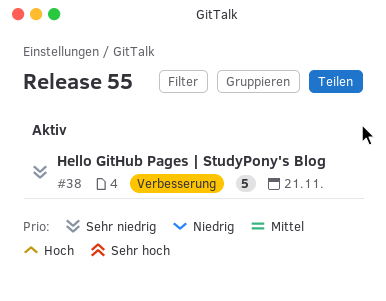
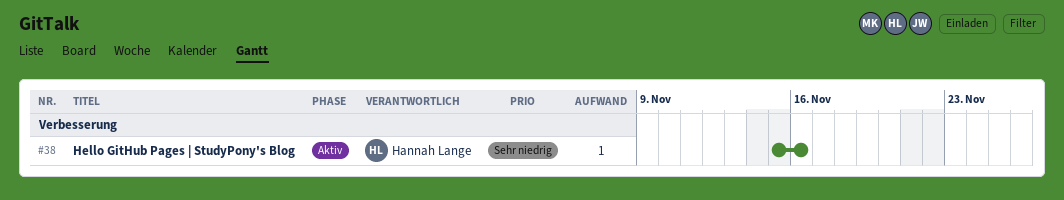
#38, estimate: 5 -> 1
#38, due: Nov 21 -> Nov 16

